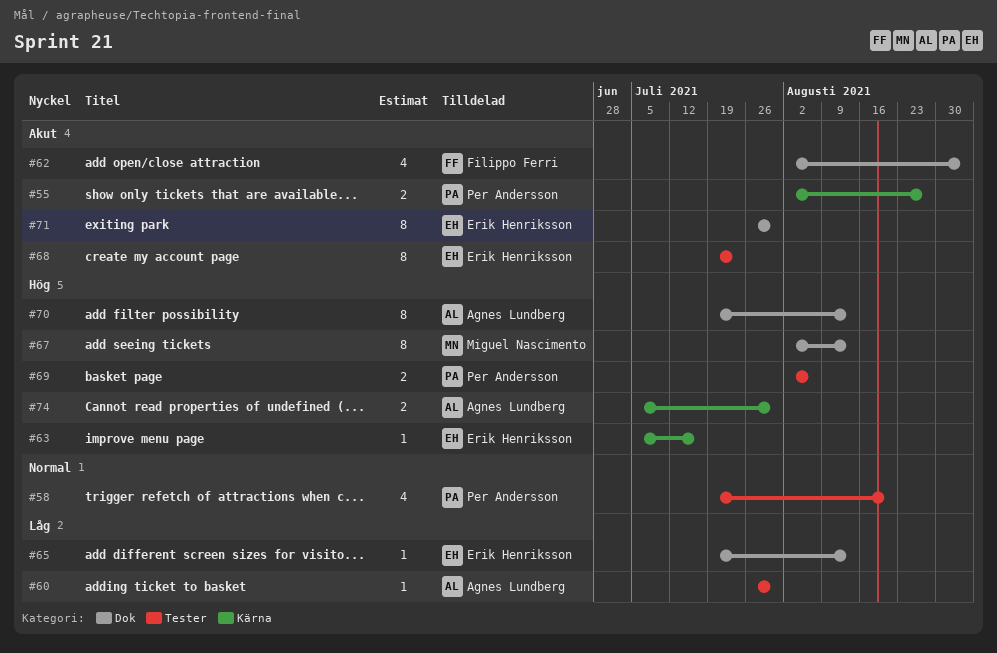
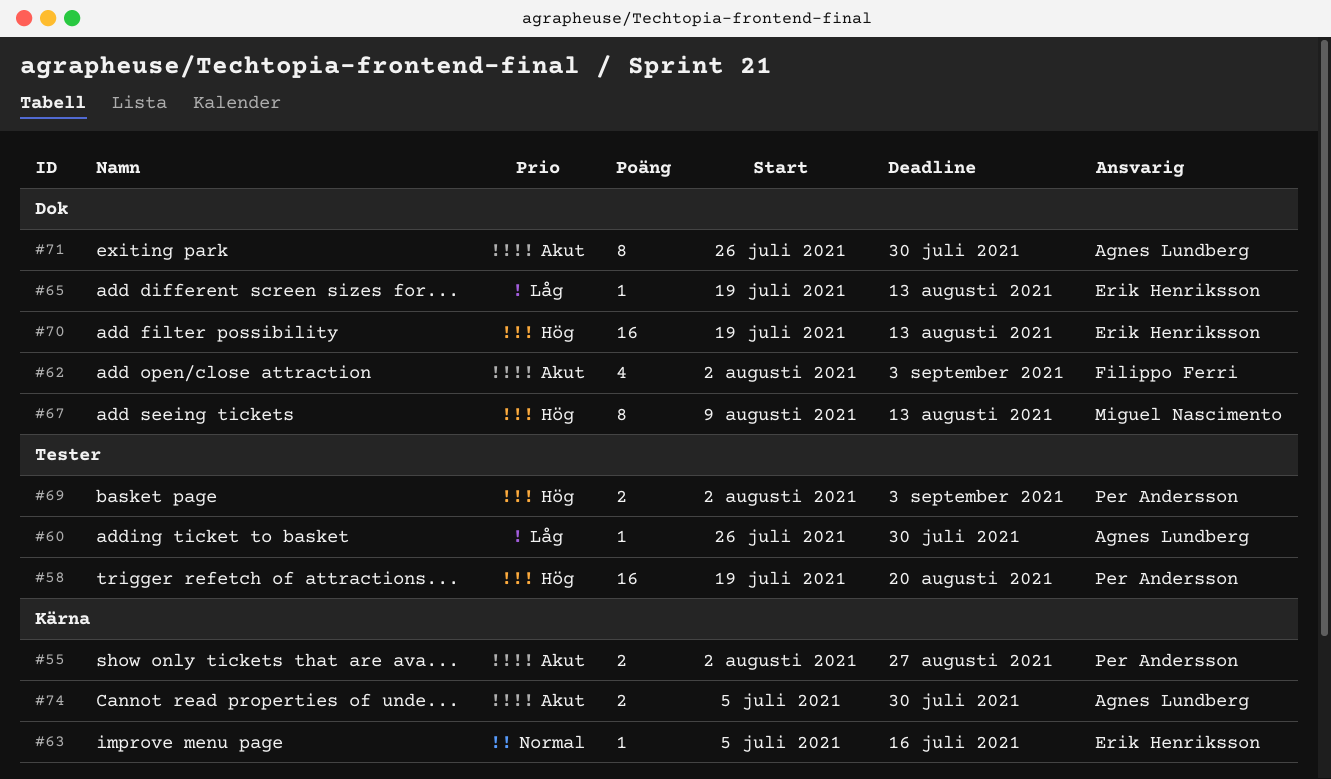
#58, priority: Normal -> Hög
#58, estimate: 4 -> 16
#63, priority: Hög -> Normal
#67, start: Aug 2 -> Aug 9
#68: present -> none
#69, due: Aug 6 -> Sep 3
#70, owner: Agnes Lundberg -> Erik Henriksson
#70, estimate: 8 -> 16
#71, owner: Erik Henriksson -> Agnes Lundberg
#74, priority: Hög -> Akut

